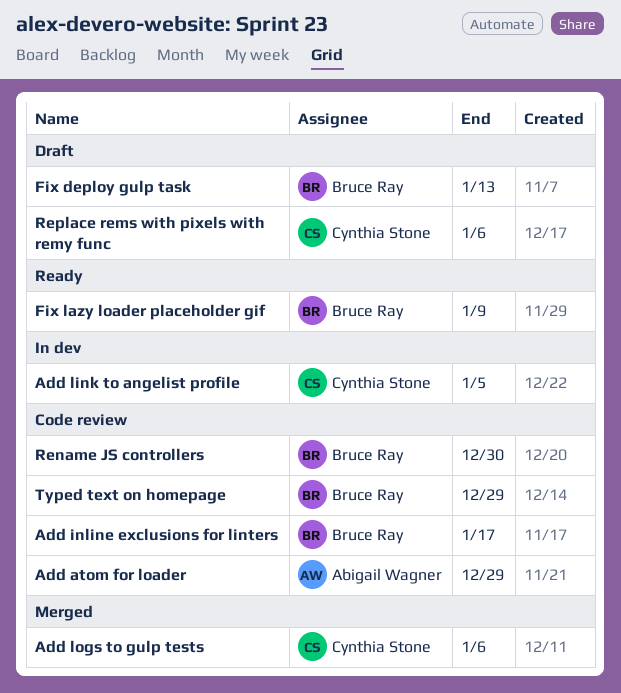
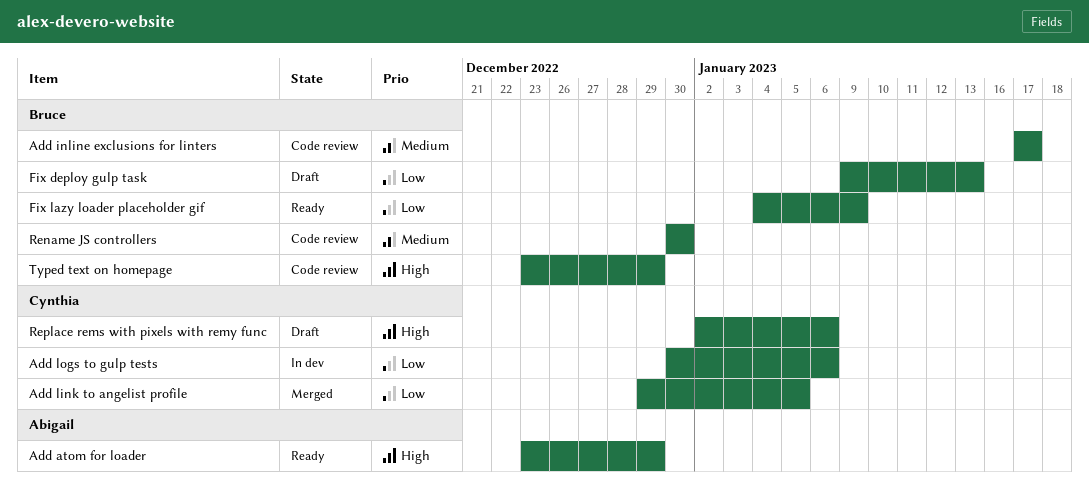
Add atom for loader, status: Code review -> Ready
Add link to angelist profile, status: In dev -> Merged
Add logs to gulp tests, status: Merged -> In dev

